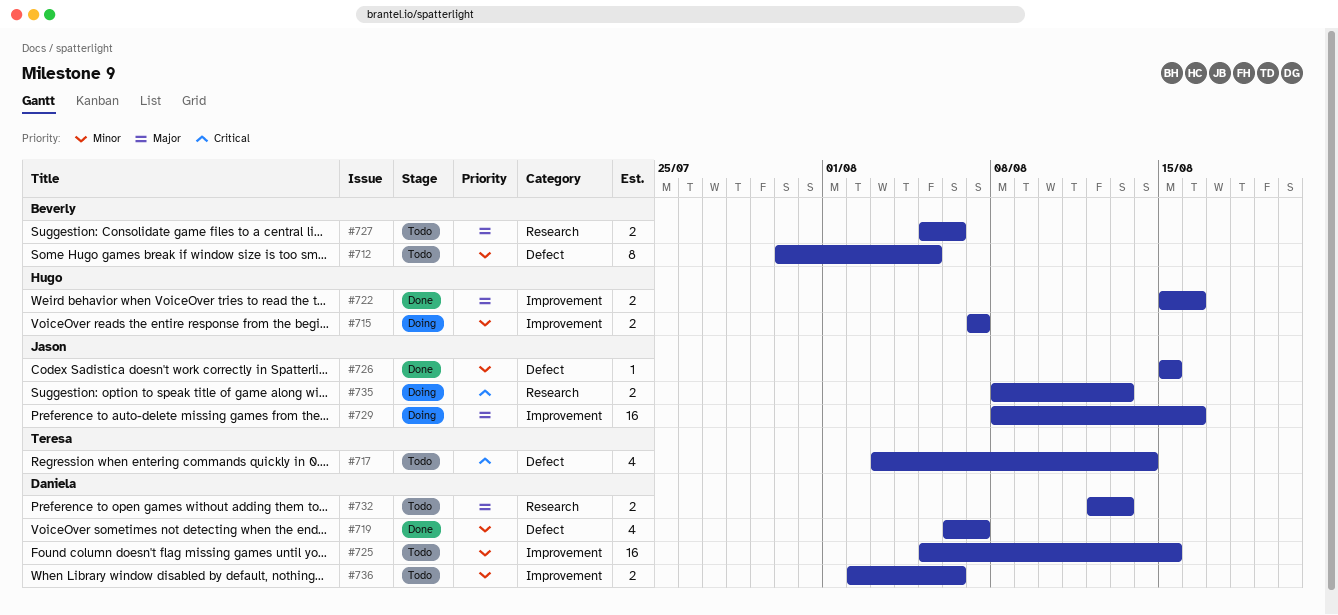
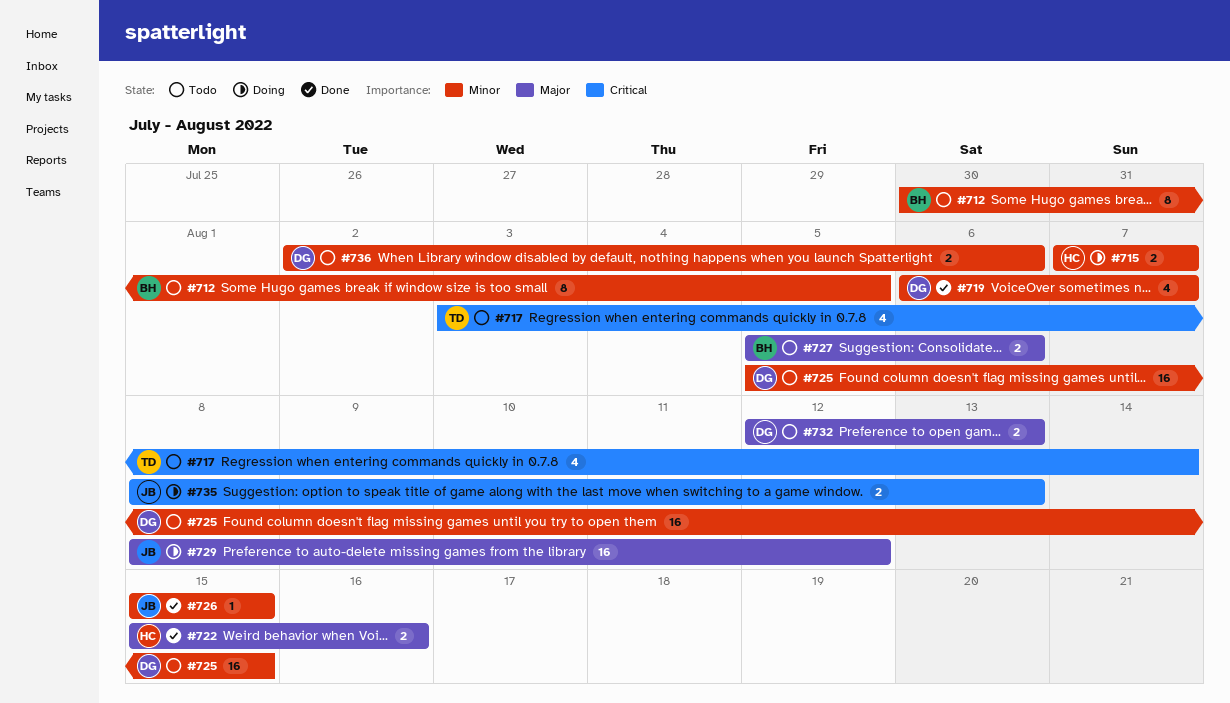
#729, due: Aug 16 -> Aug 12

